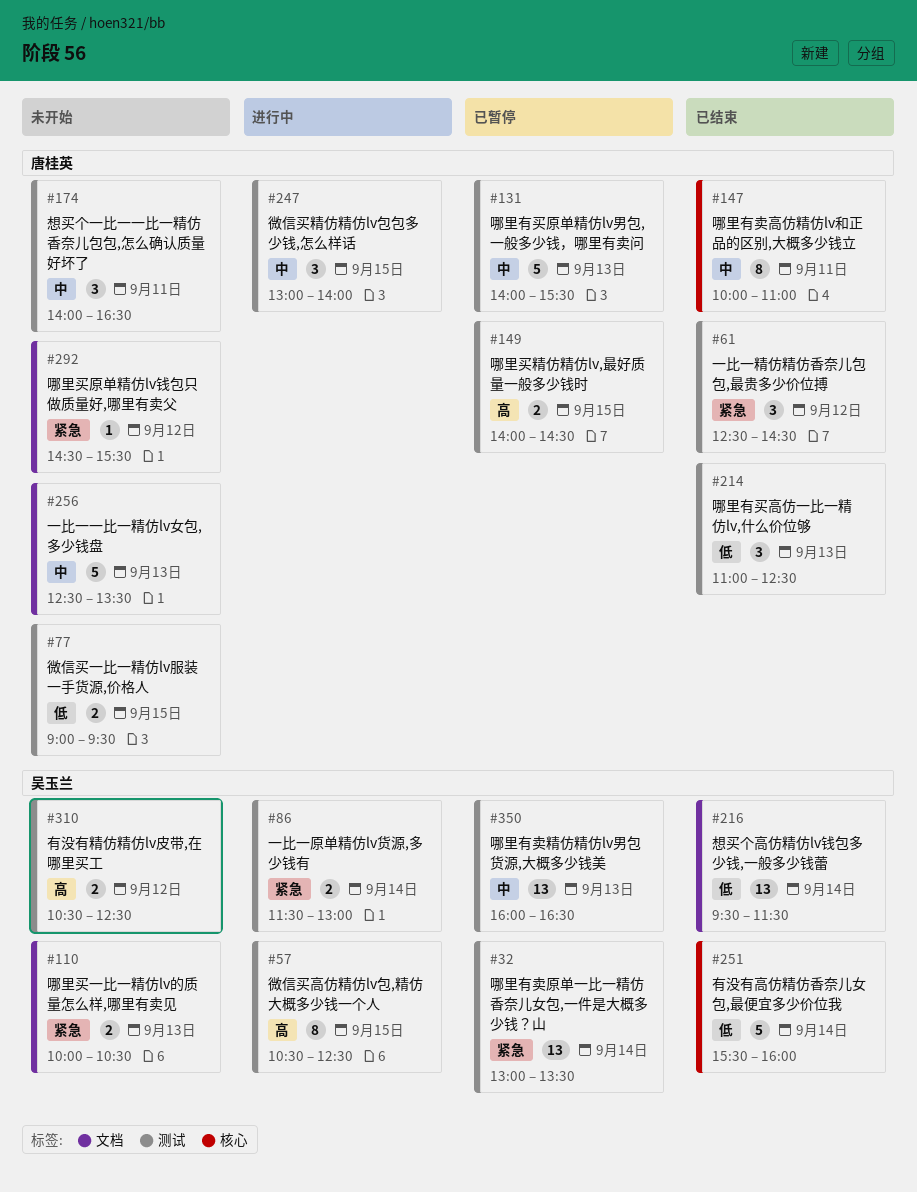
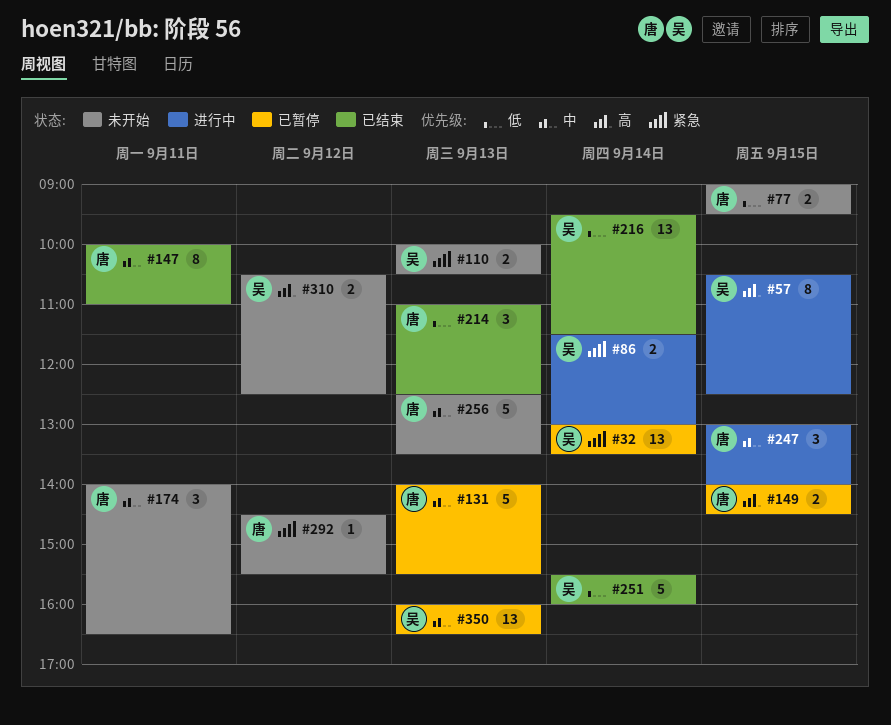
#61: present -> none

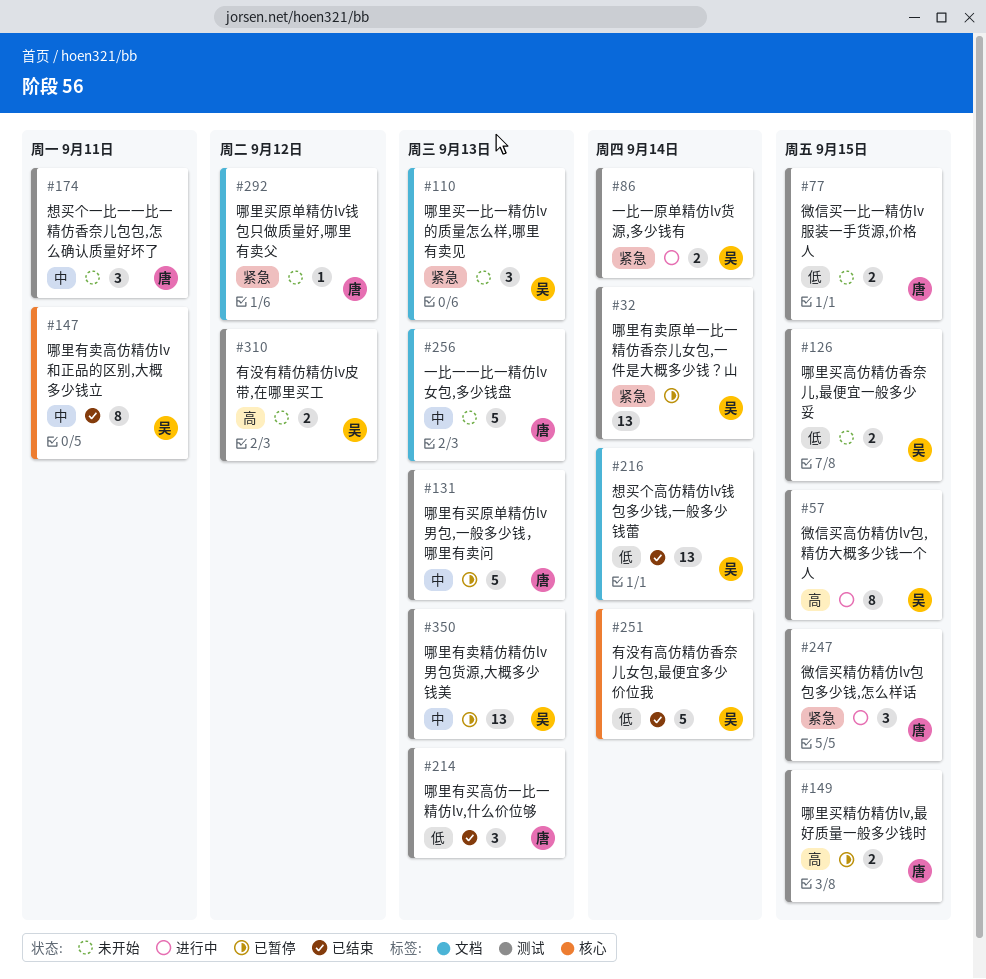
#110, estimate: 2 -> 3
#126: none -> present
#147, owner: 唐 -> 吴
#247, priority: 中 -> 紧急

